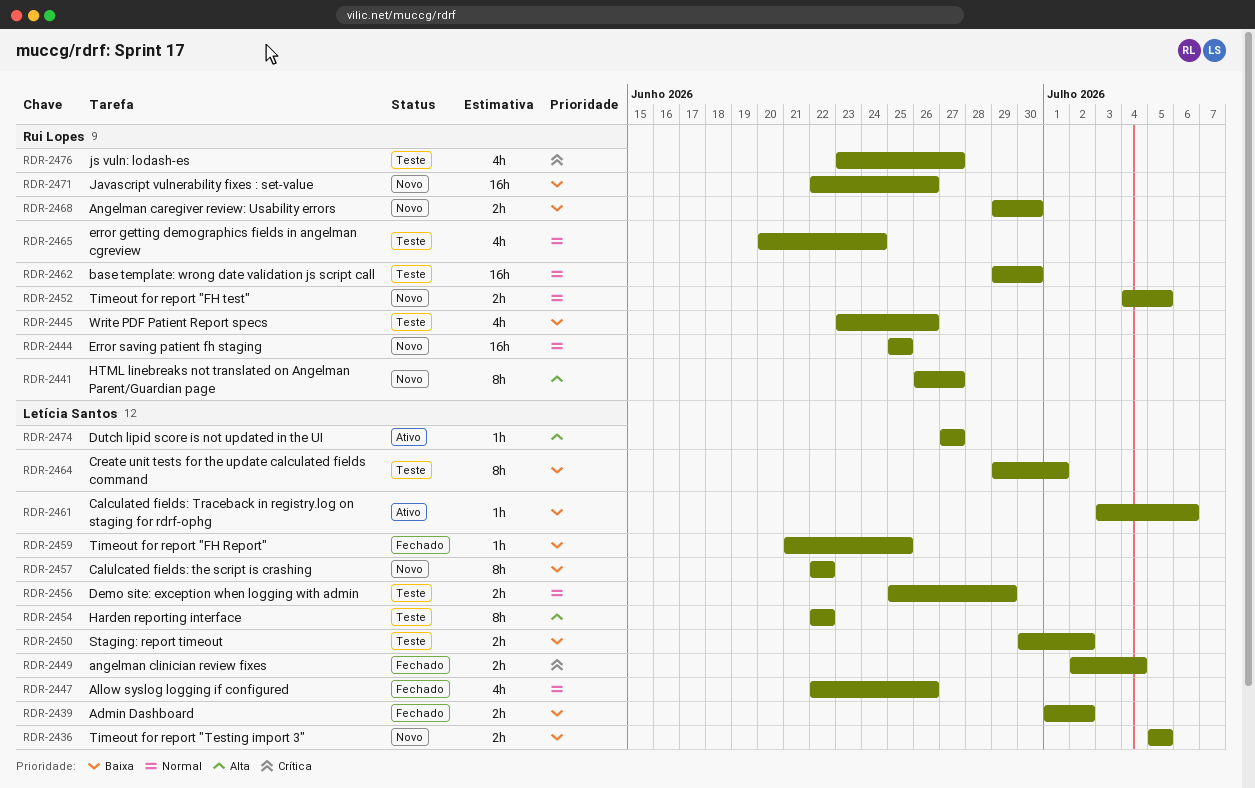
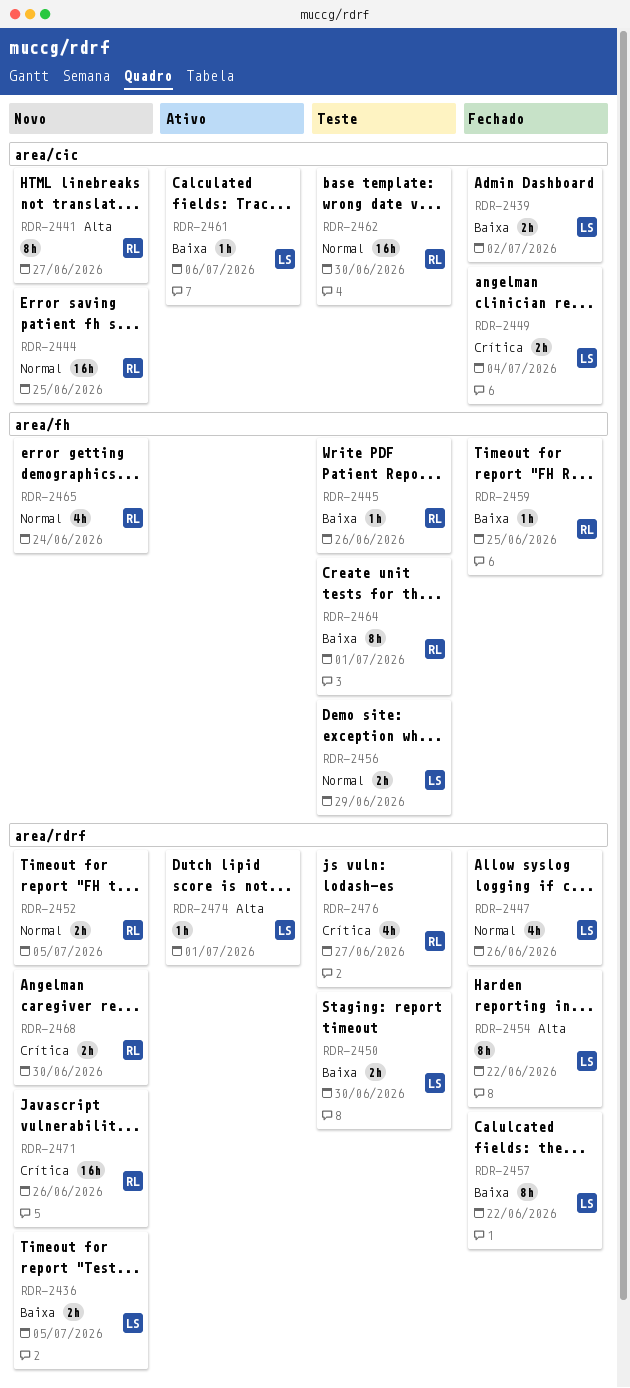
RDR-2445, estimate: 4h -> 1h
RDR-2450, due: Jul 2 -> Jun 30
RDR-2454, status: Teste -> Fechado
RDR-2457, status: Novo -> Fechado
RDR-2459, owner: Letícia Santos -> Rui Lopes
RDR-2464, owner: Letícia Santos -> Rui Lopes
RDR-2465, status: Teste -> Novo
RDR-2468, priority: Baixa -> Crítica
RDR-2471, priority: Baixa -> Crítica
RDR-2474, due: Jun 27 -> Jul 1

